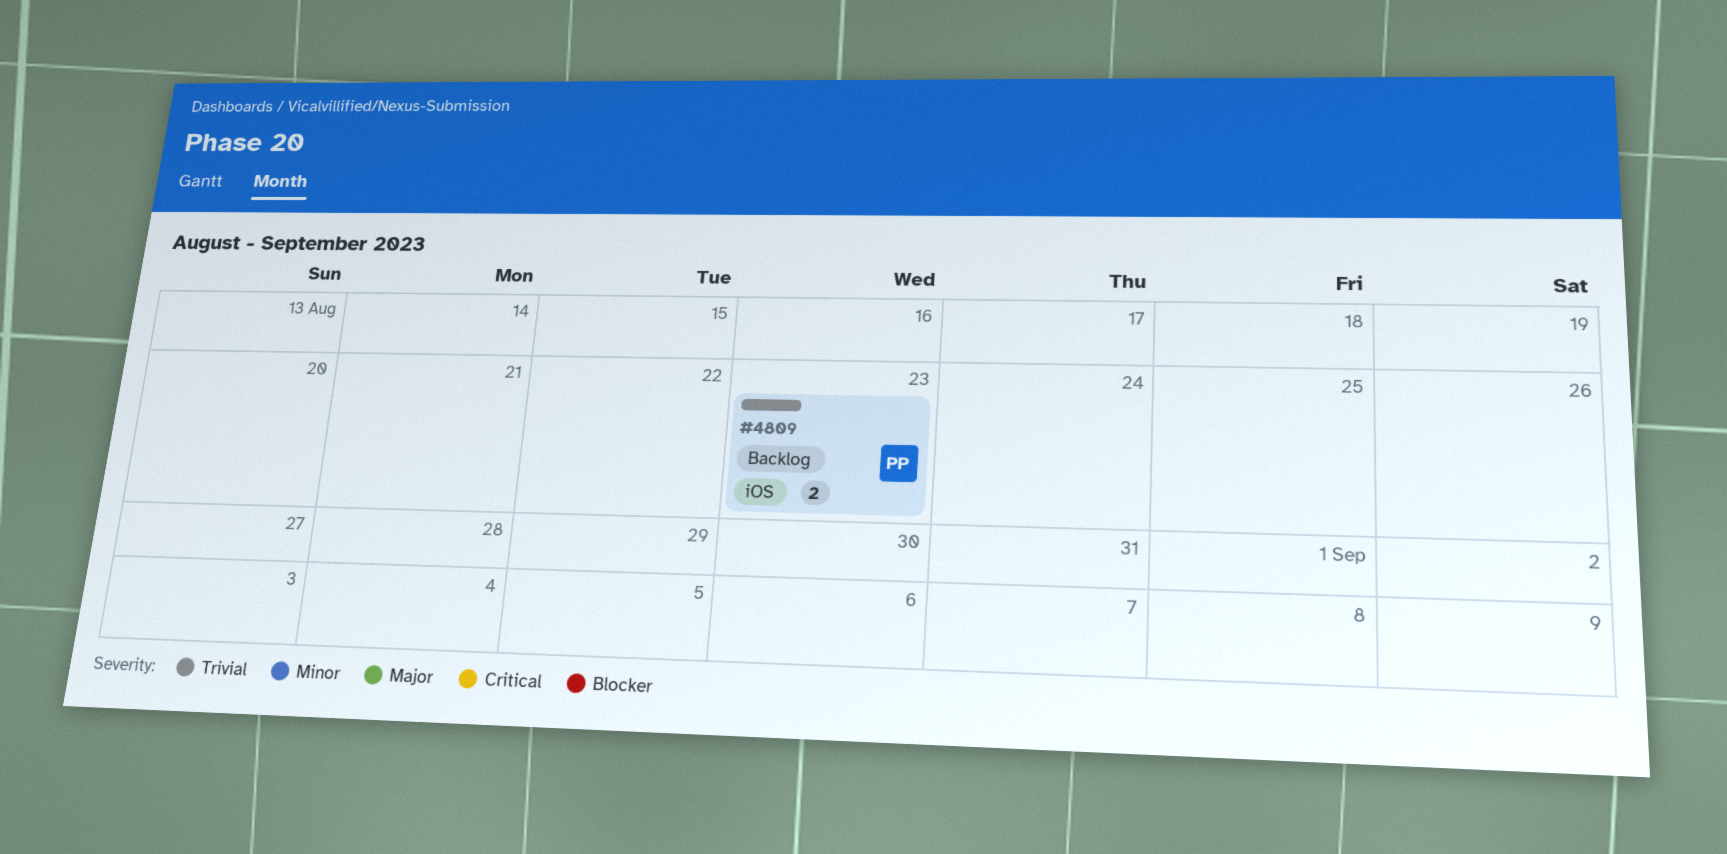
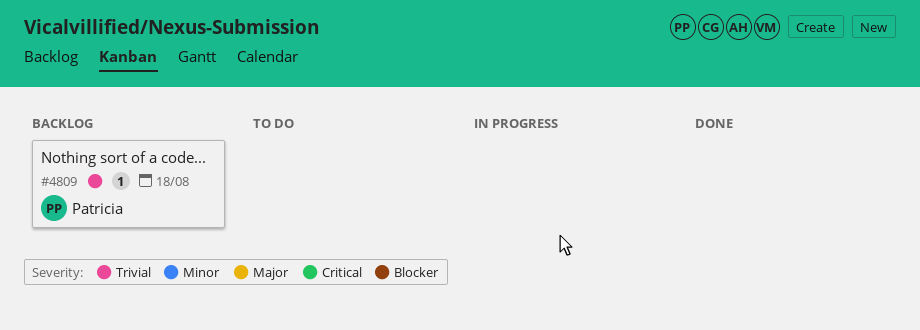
#4809, estimate: 2 -> 1
#4809, due: Aug 23 -> Aug 18

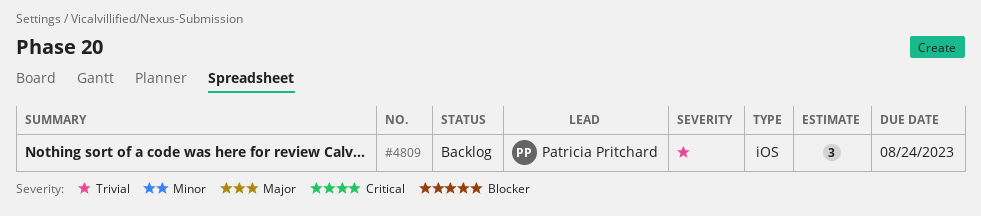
#4809, estimate: 1 -> 3
#4809, due: Aug 18 -> Aug 24

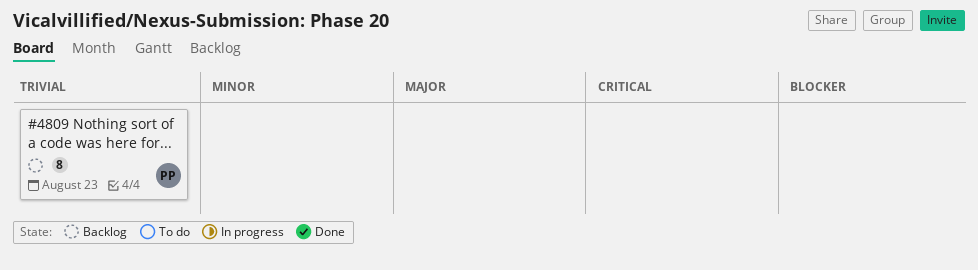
#4809, estimate: 3 -> 8
#4809, due: Aug 24 -> Aug 23

